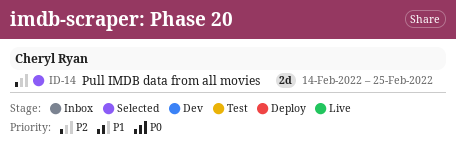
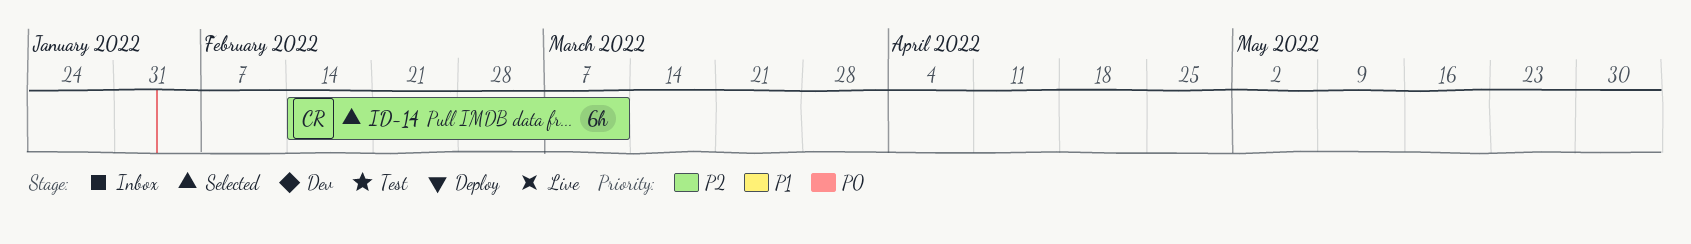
ID-14, estimate: 2d -> 6h
ID-14, due: Feb 25 -> Mar 11

